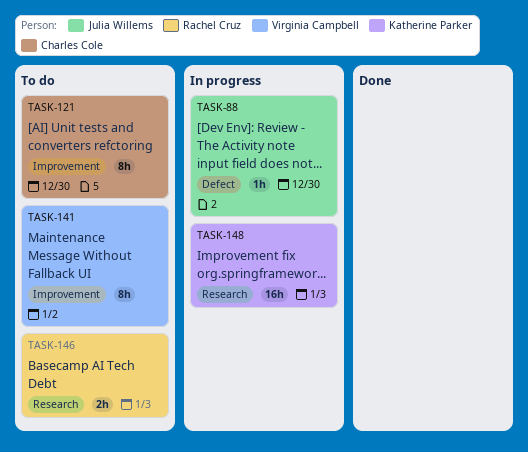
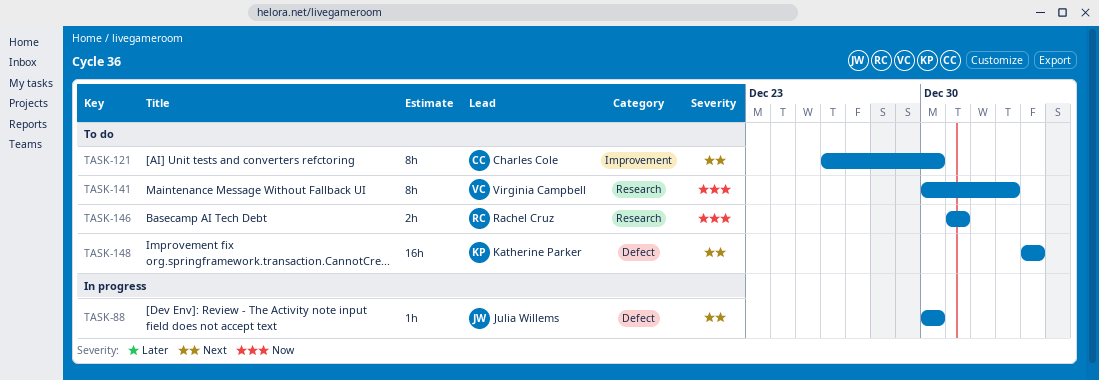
TASK-141, label: Improvement -> Research
TASK-146, due: Jan 3 -> Dec 31
TASK-148, status: In progress -> To do
TASK-148, label: Research -> Defect

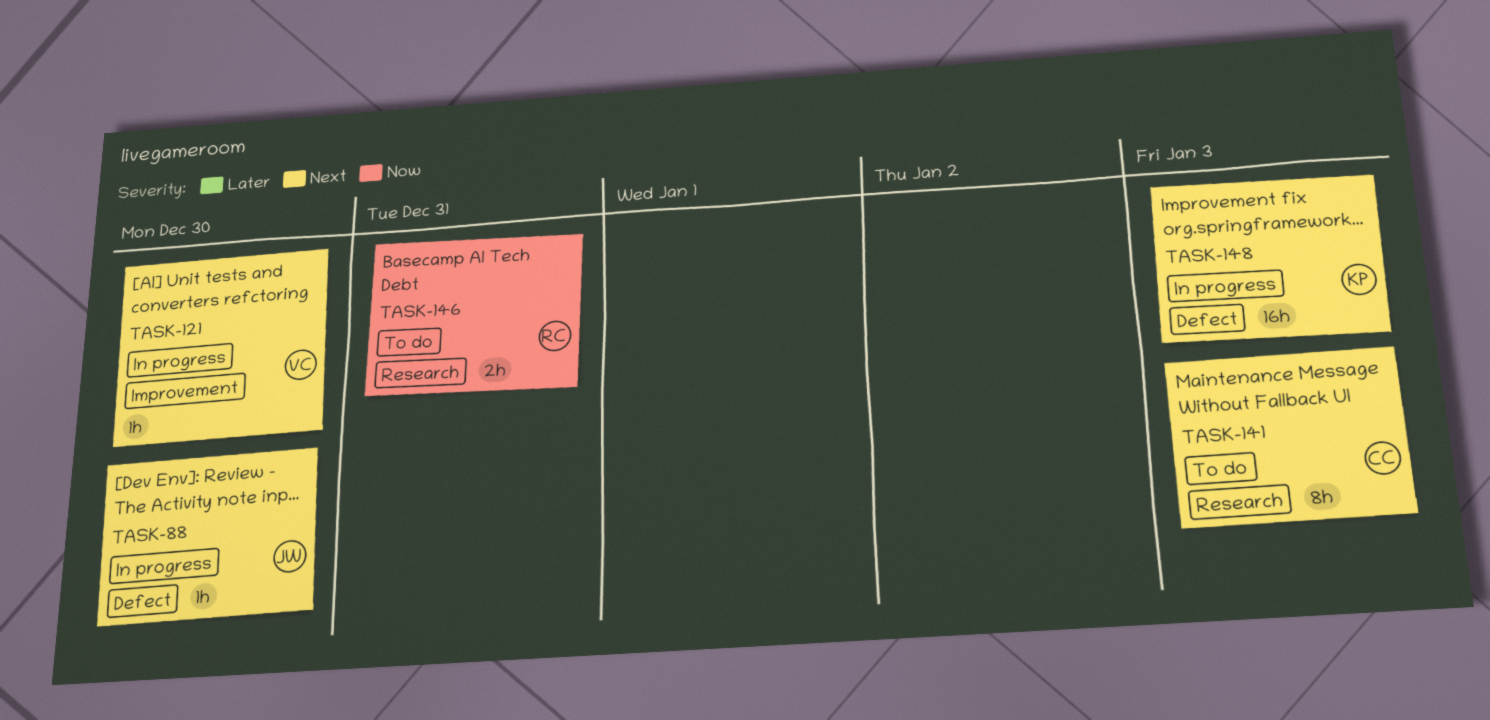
TASK-121, status: To do -> In progress
TASK-121, owner: Charles Cole -> Virginia Campbell
TASK-121, estimate: 8h -> 1h
TASK-141, owner: Virginia Campbell -> Charles Cole
TASK-141, priority: Now -> Next
TASK-141, due: Jan 2 -> Jan 3
TASK-148, status: To do -> In progress

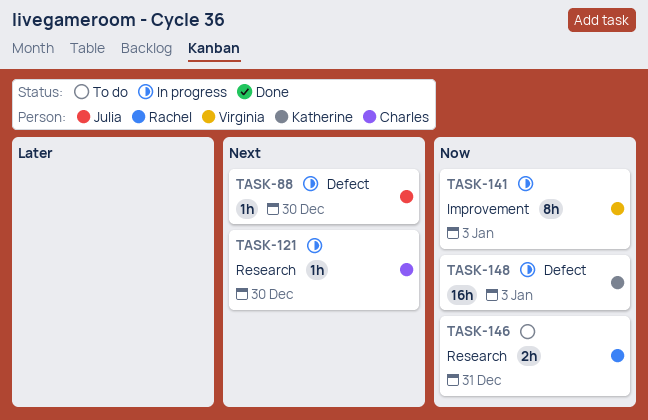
TASK-121, owner: Virginia -> Charles
TASK-121, label: Improvement -> Research
TASK-141, status: To do -> In progress
TASK-141, owner: Charles -> Virginia
TASK-141, priority: Next -> Now
TASK-141, label: Research -> Improvement
TASK-148, priority: Next -> Now

